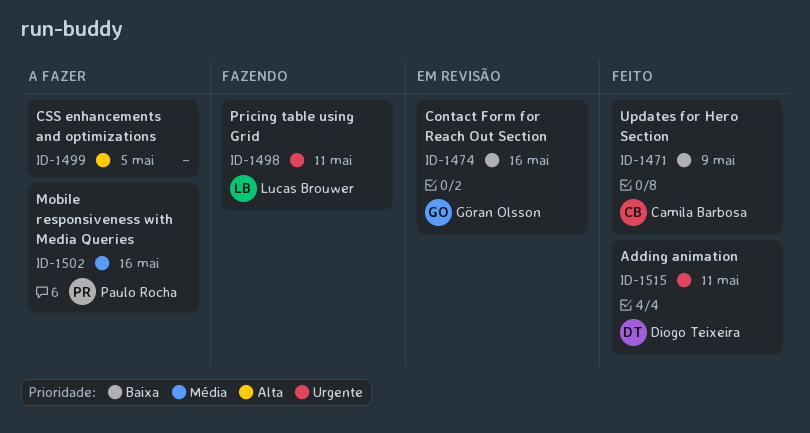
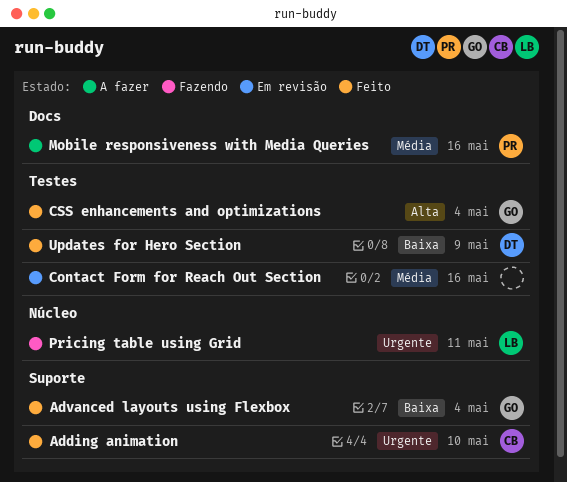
Adding animation, owner: Diogo Teixeira -> Camila Barbosa
Adding animation, due: May 11 -> May 10
Advanced layouts using Flexbox: none -> present
Contact Form for Reach Out Section, owner: Göran Olsson -> none
Contact Form for Reach Out Section, priority: Baixa -> Média
CSS enhancements and optimizations, status: A fazer -> Feito
CSS enhancements and optimizations, owner: none -> Göran Olsson
CSS enhancements and optimizations, due: May 5 -> May 4
Updates for Hero Section, owner: Camila Barbosa -> Diogo Teixeira

